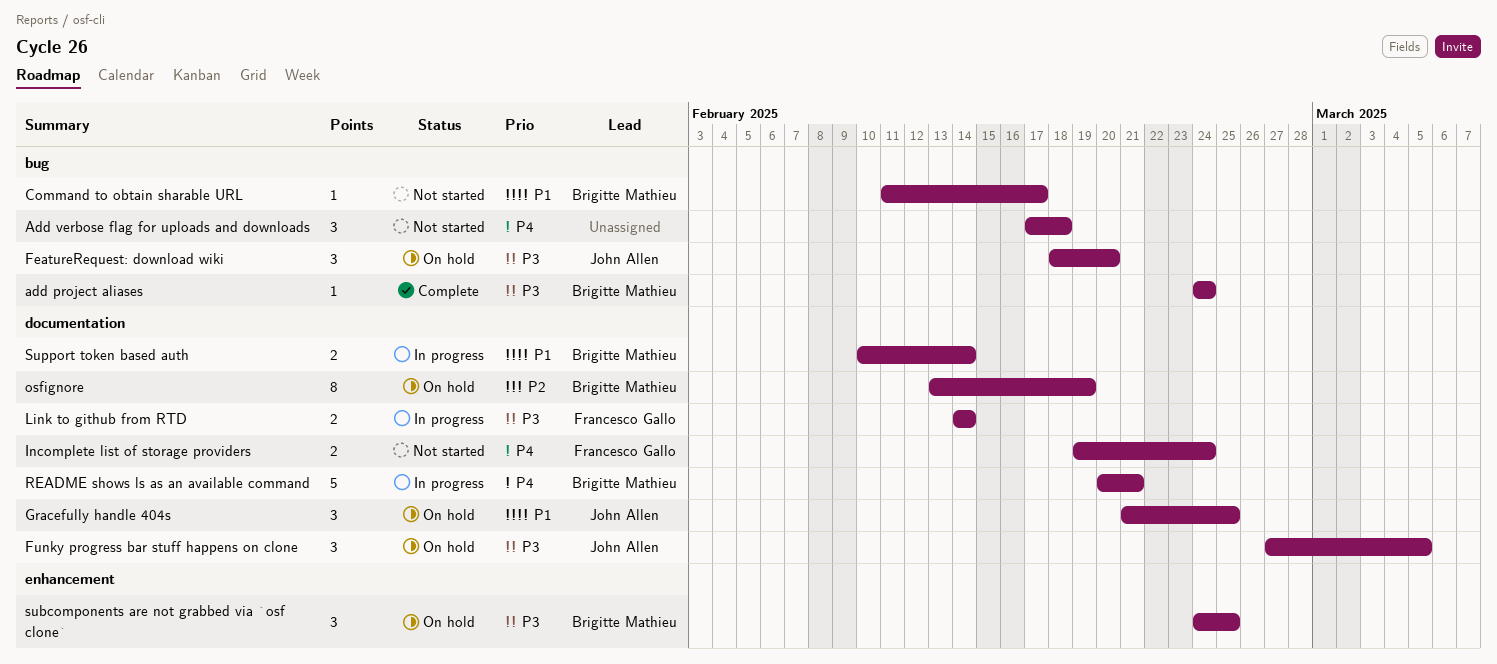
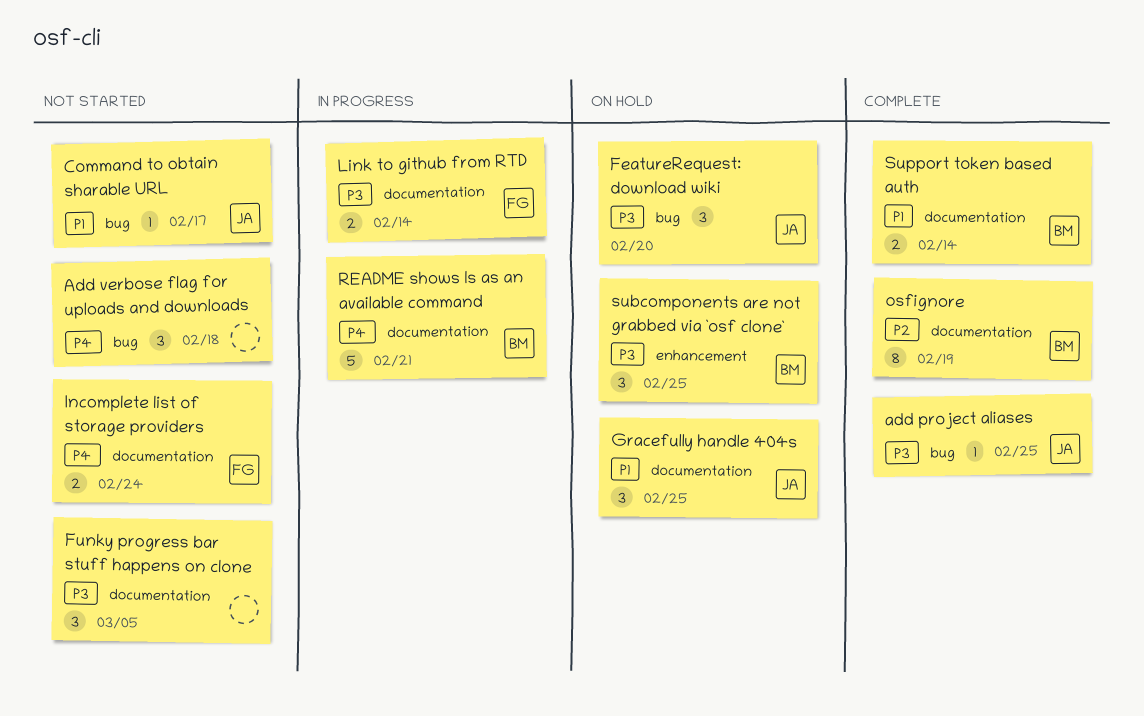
add project aliases, owner: Brigitte Mathieu -> John Allen
add project aliases, due: Feb 24 -> Feb 25
Command to obtain sharable URL, owner: Brigitte Mathieu -> John Allen
Funky progress bar stuff happens on clone, status: On hold -> Not started
Funky progress bar stuff happens on clone, owner: John Allen -> none
osfignore, status: On hold -> Complete
Support token based auth, status: In progress -> Complete

